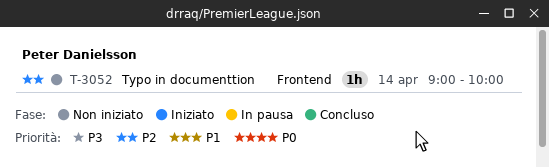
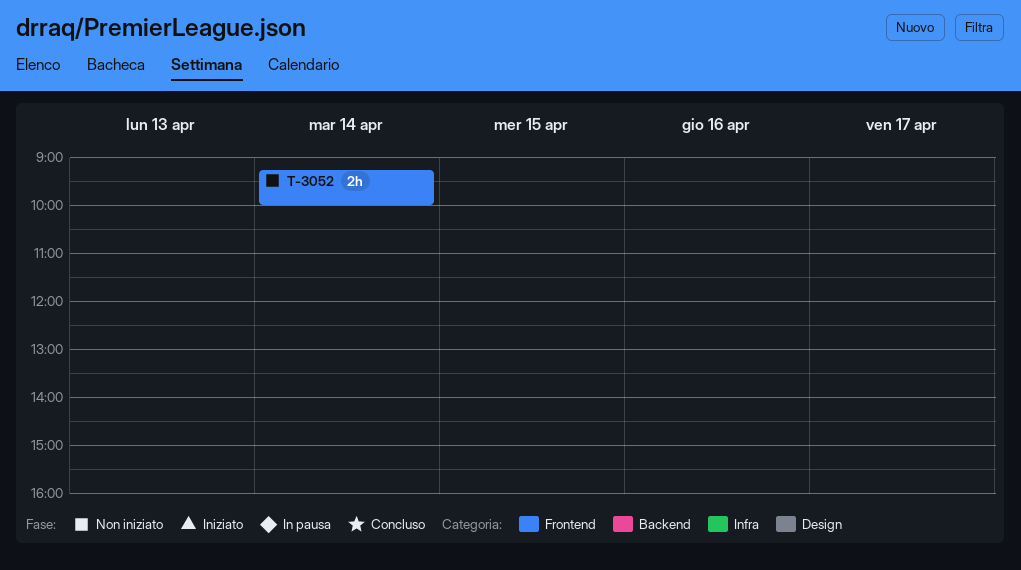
T-3052, estimate: 1h -> 2h
T-3052, begins: 09:00 -> 09:15

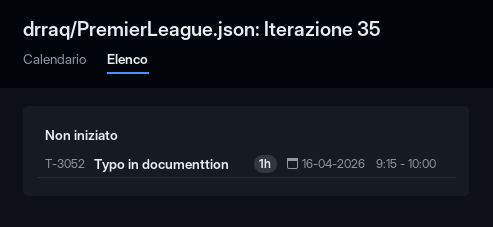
T-3052, estimate: 2h -> 1h
T-3052, day: Apr 14 -> Apr 16

